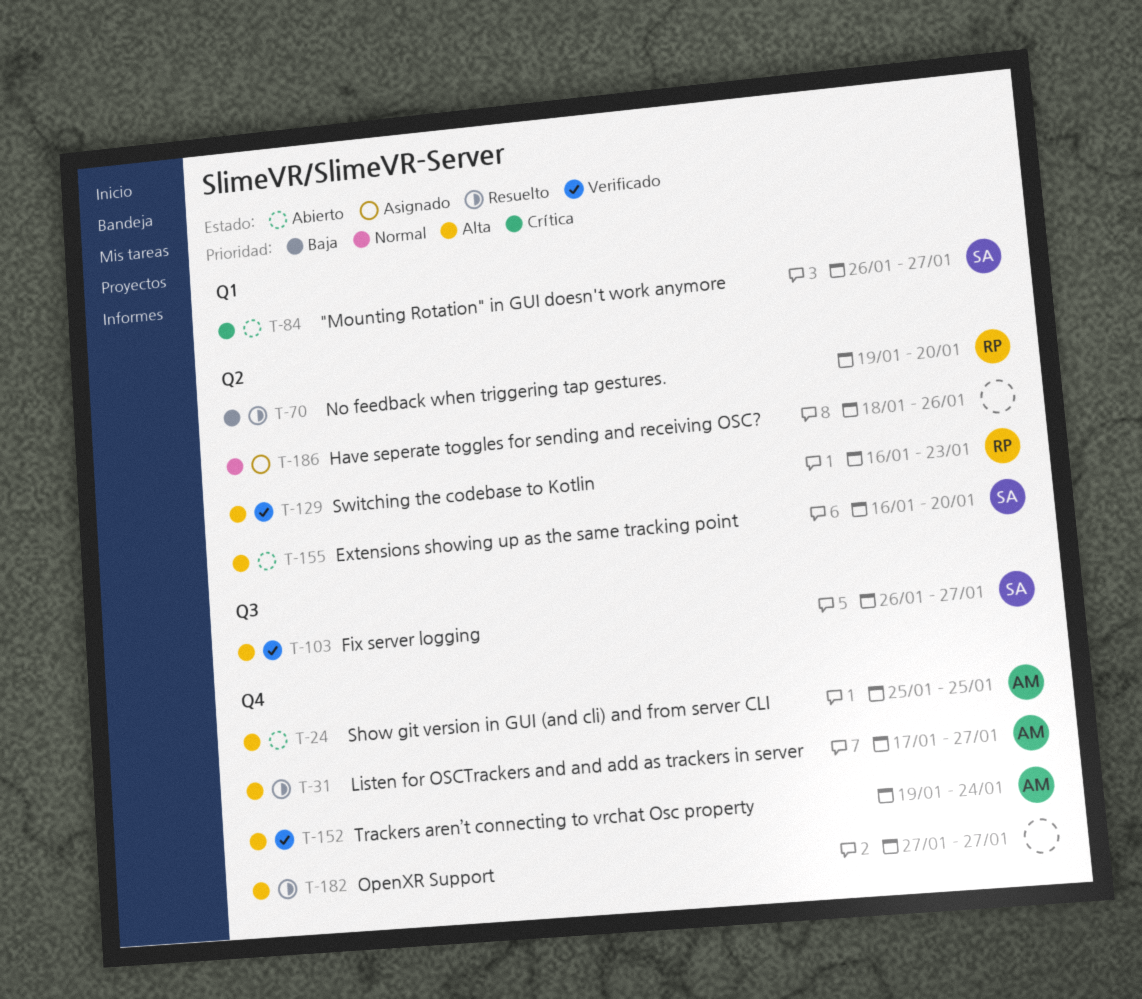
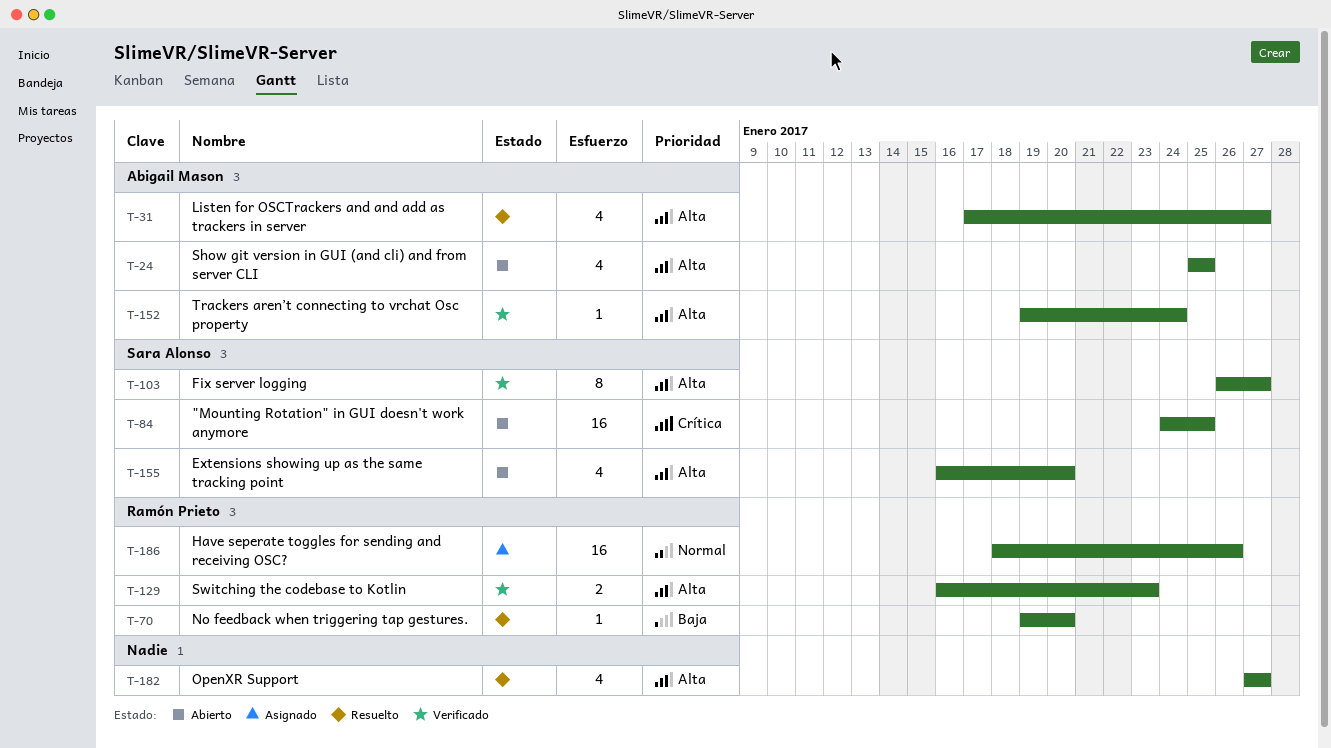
T-84, start: Jan 26 -> Jan 24
T-84, due: Jan 27 -> Jan 25
T-186, owner: none -> Ramón Prieto

